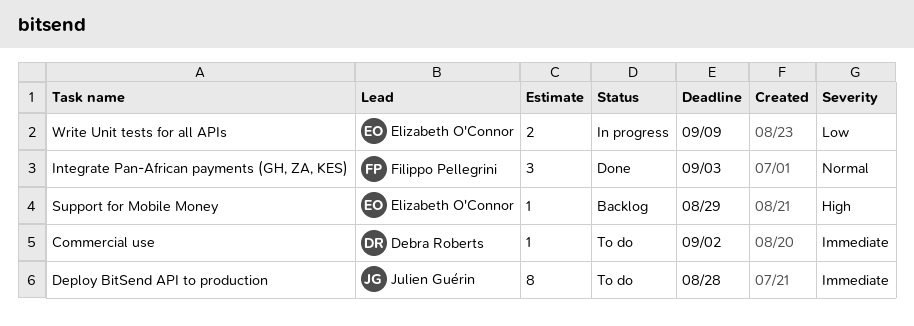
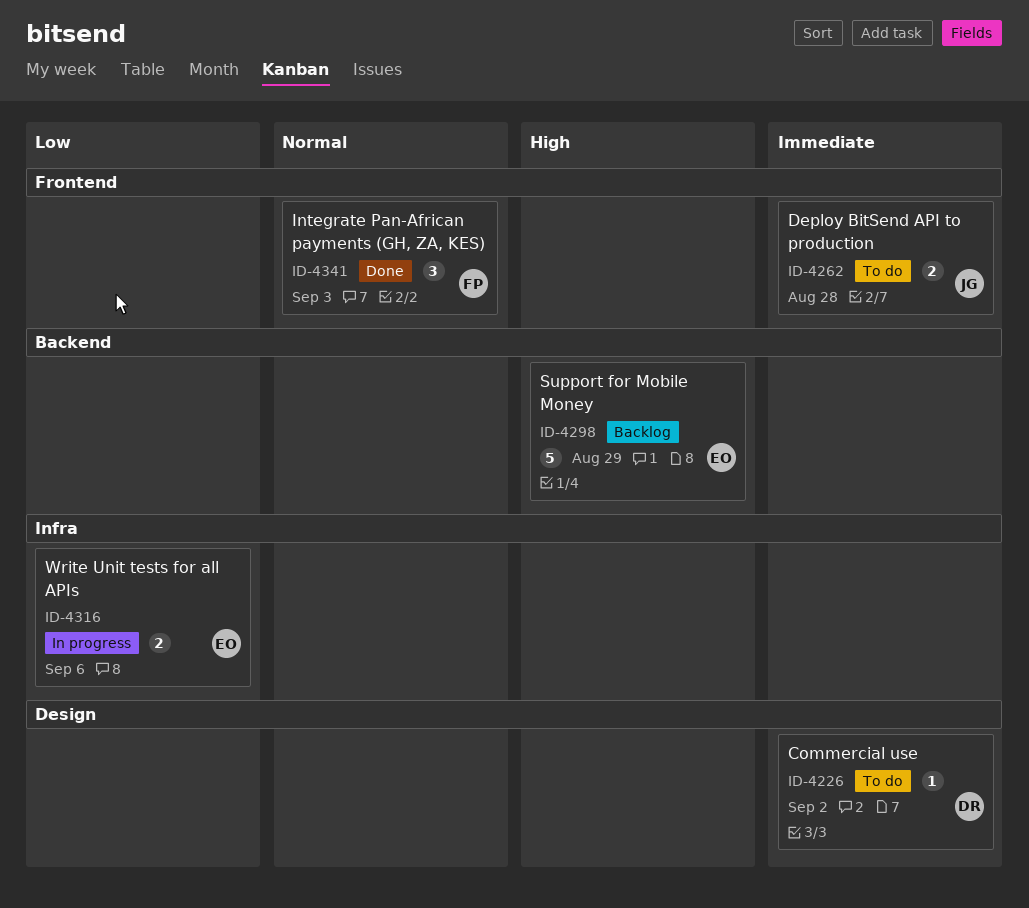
Deploy BitSend API to production, estimate: 8 -> 2
Support for Mobile Money, estimate: 1 -> 5
Write Unit tests for all APIs, due: Sep 9 -> Sep 6

